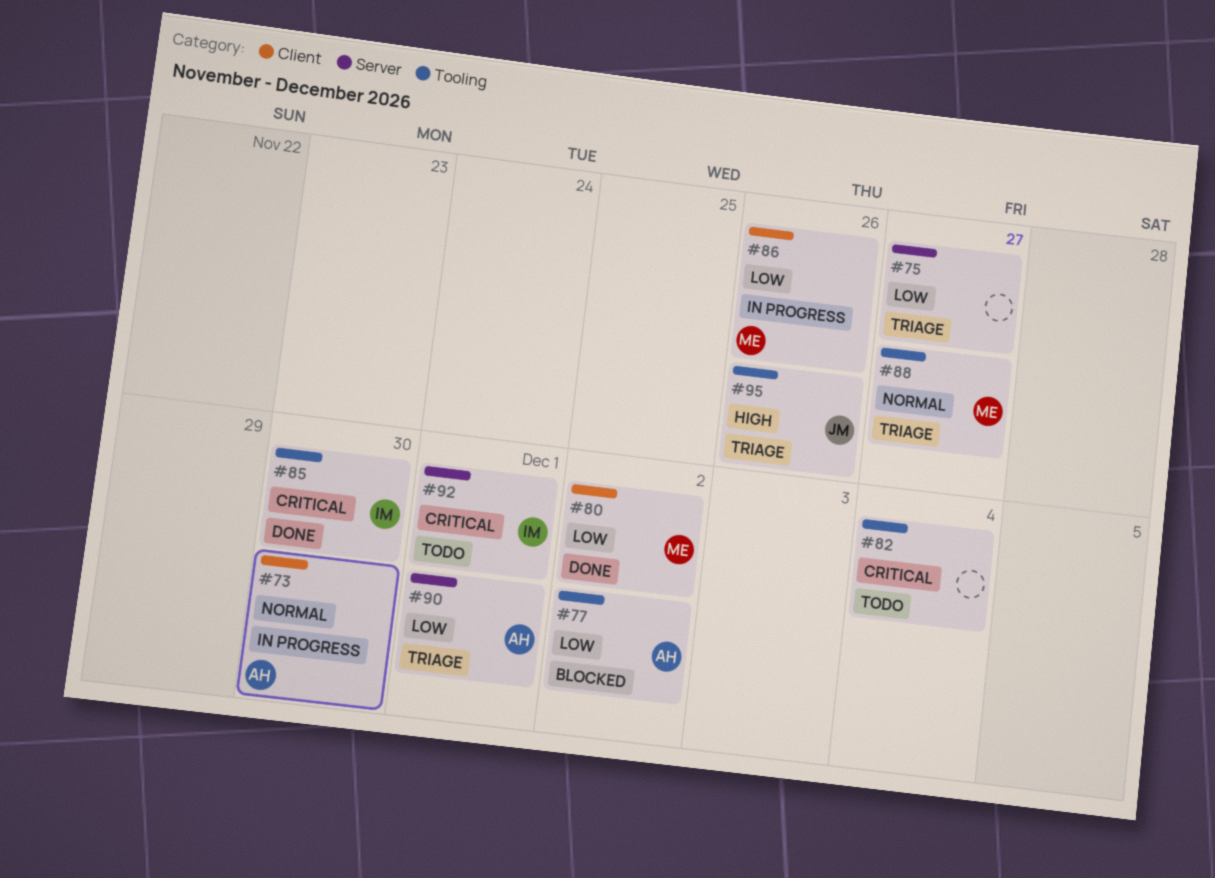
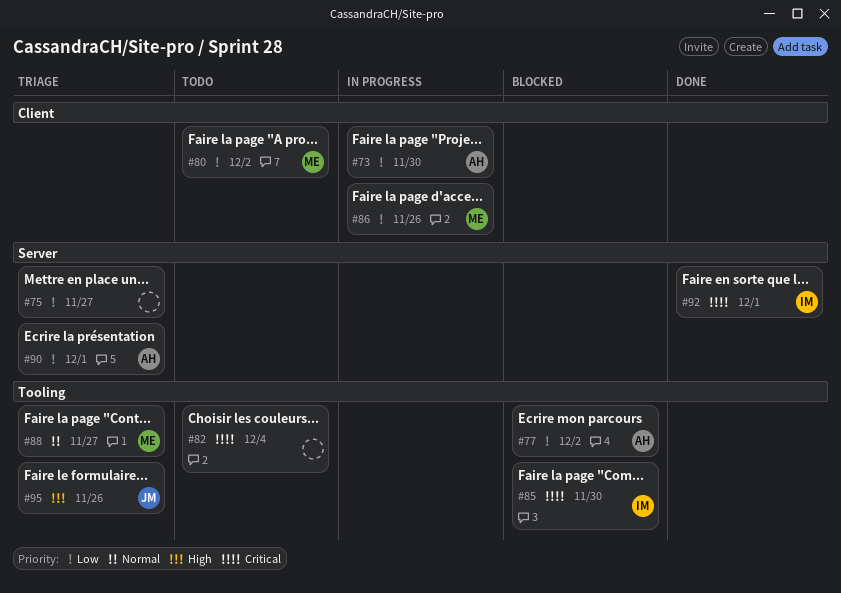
#73, priority: Normal -> Low
#80, status: Done -> Todo
#85, status: Done -> Blocked
#92, status: Todo -> Done

